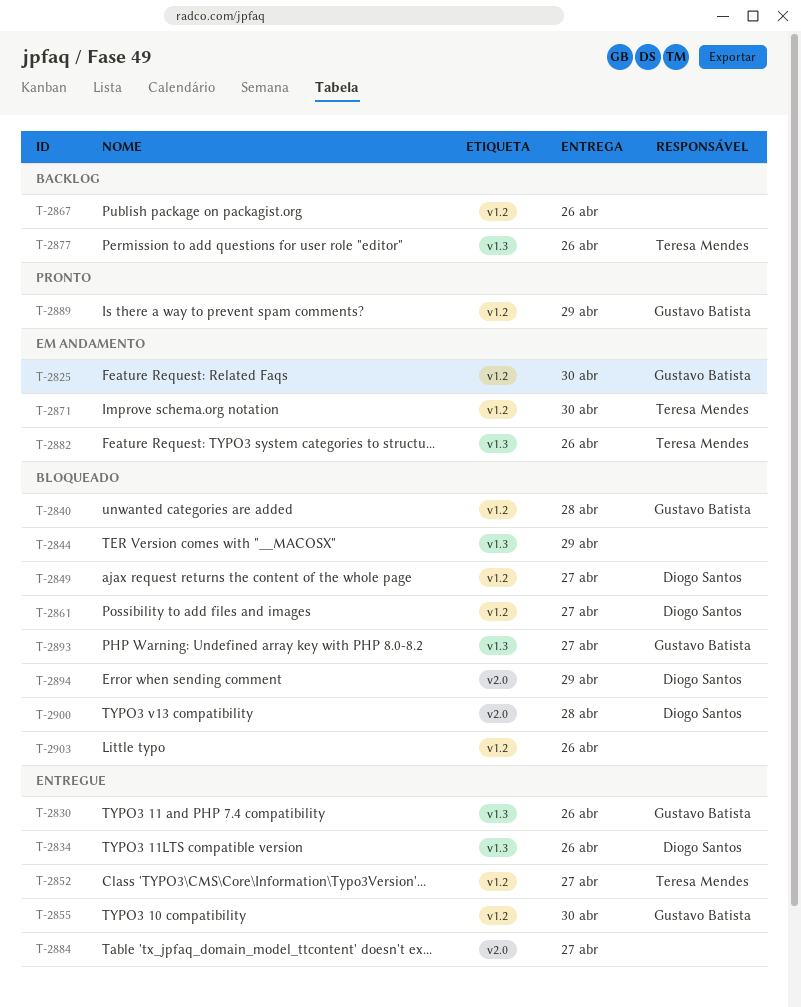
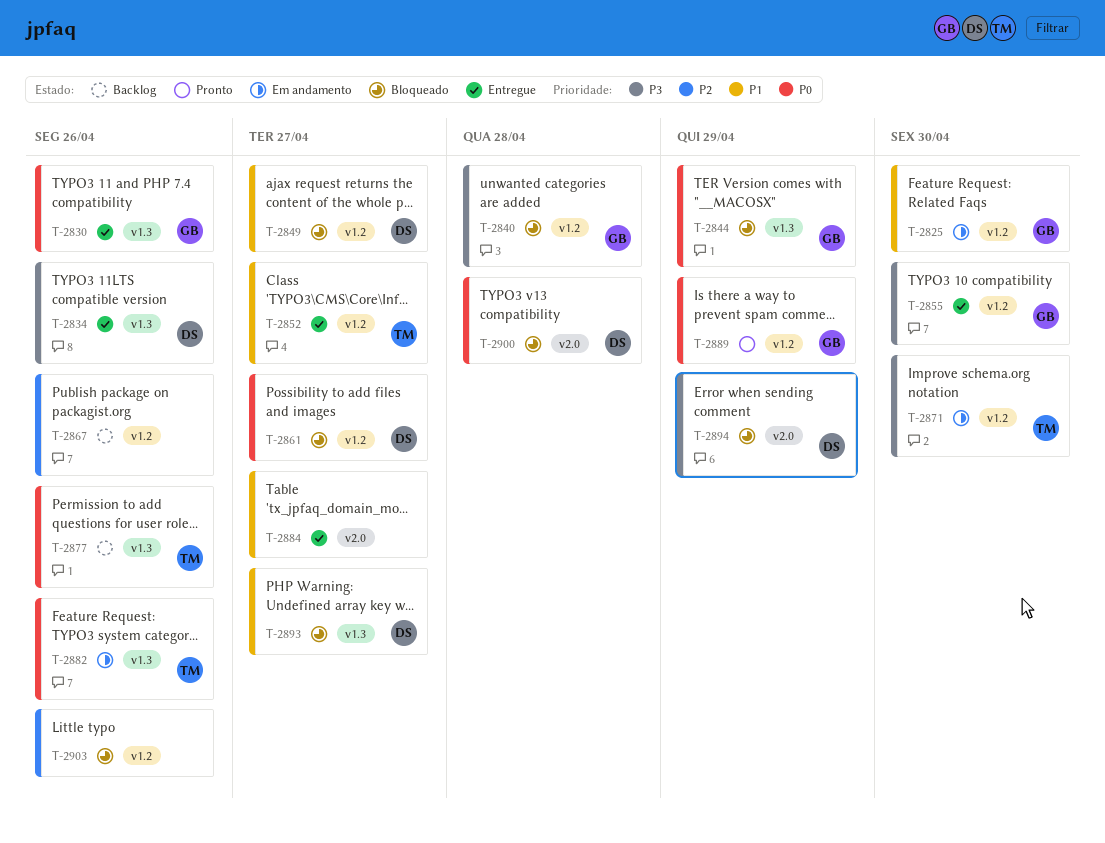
T-2844, owner: none -> Gustavo Batista
T-2893, owner: Gustavo Batista -> Diogo Santos

